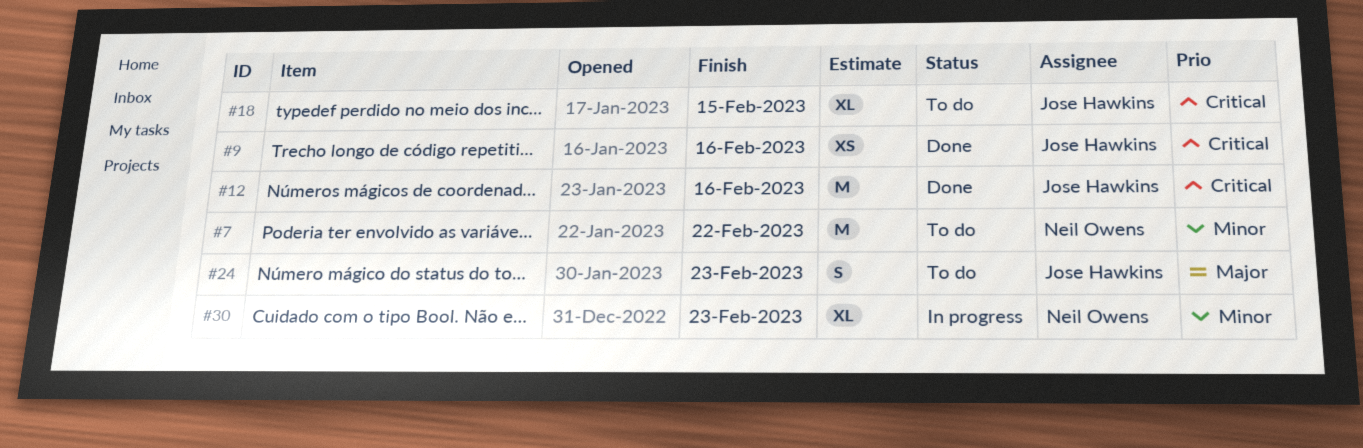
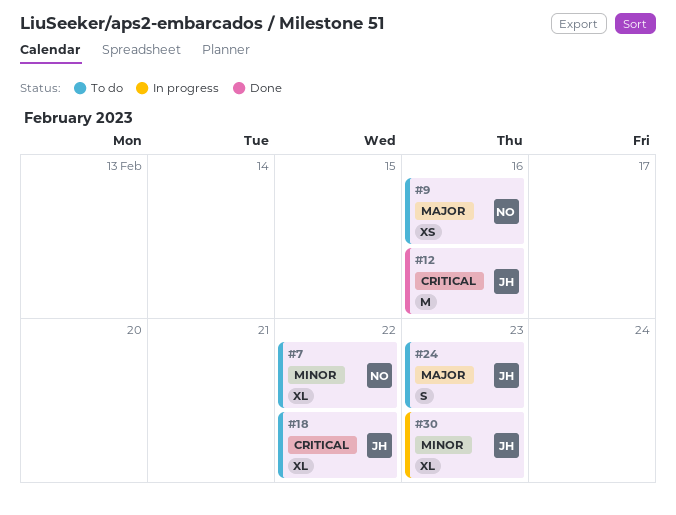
#7, estimate: M -> XL
#9, status: Done -> To do
#9, owner: Jose Hawkins -> Neil Owens
#9, priority: Critical -> Major
#18, due: Feb 15 -> Feb 22
#30, owner: Neil Owens -> Jose Hawkins

